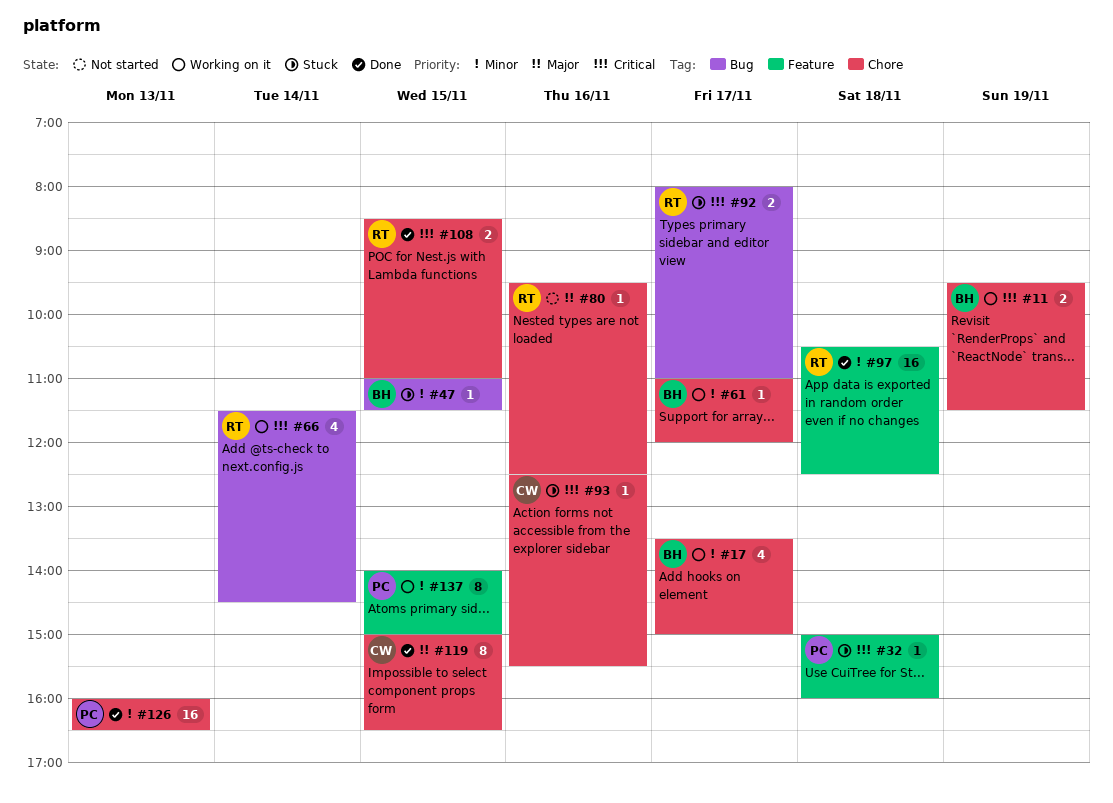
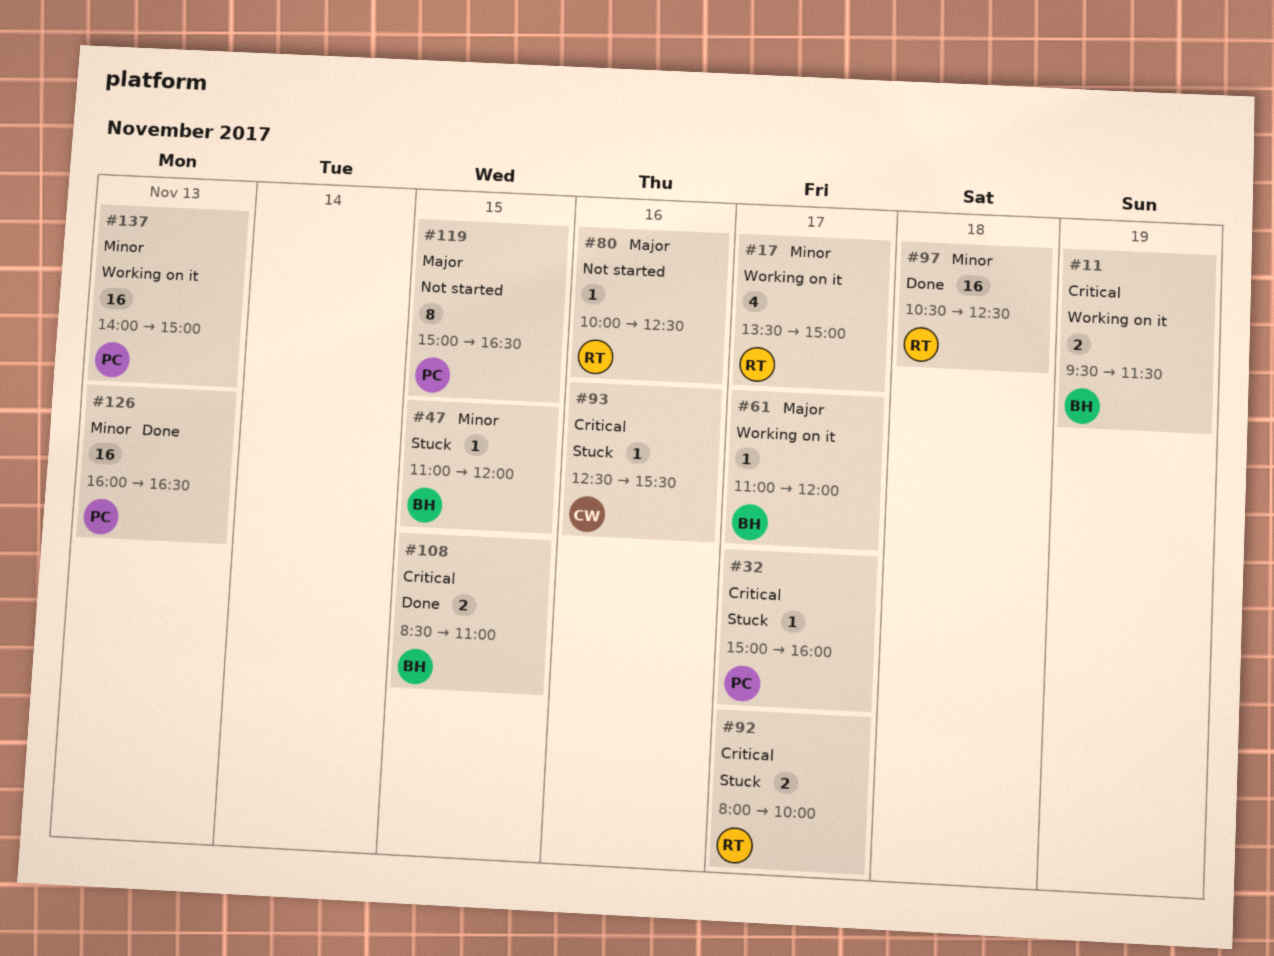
#17, owner: BH -> RT
#32, day: Nov 18 -> Nov 17
#47, ends: 11:30 -> 12:00
#61, priority: Minor -> Major
#66: present -> none
#80, begins: 09:30 -> 10:00
#92, ends: 11:00 -> 10:00
#108, owner: RT -> BH
#119, status: Done -> Not started
#119, owner: CW -> PC
#137, estimate: 8 -> 16
#137, day: Nov 15 -> Nov 13

